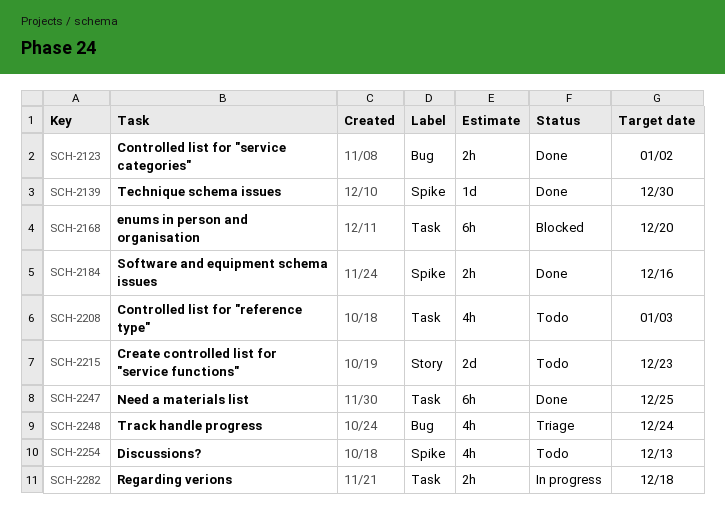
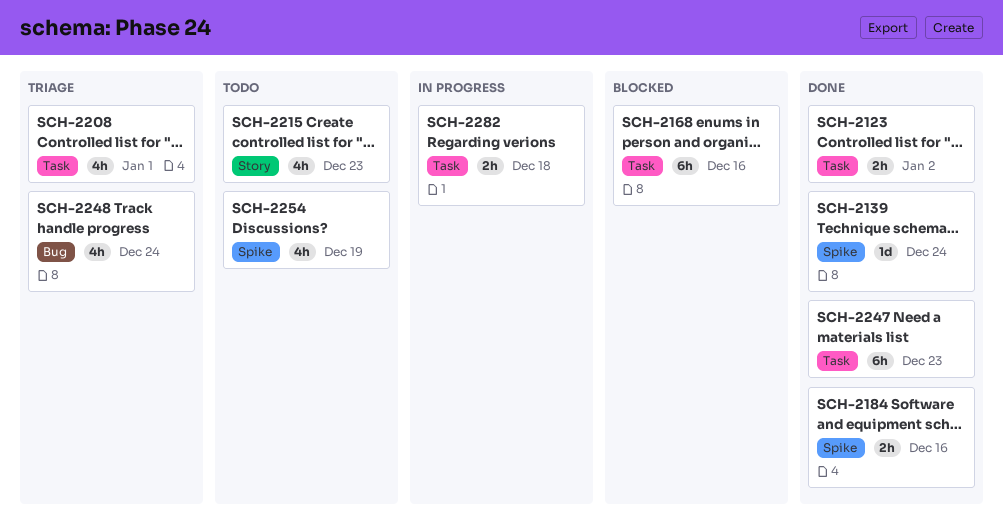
SCH-2123, label: Bug -> Task
SCH-2139, due: Dec 30 -> Dec 24
SCH-2168, due: Dec 20 -> Dec 16
SCH-2208, status: Todo -> Triage
SCH-2208, due: Jan 3 -> Jan 1
SCH-2215, estimate: 2d -> 4h
SCH-2247, due: Dec 25 -> Dec 23
SCH-2254, due: Dec 13 -> Dec 19

